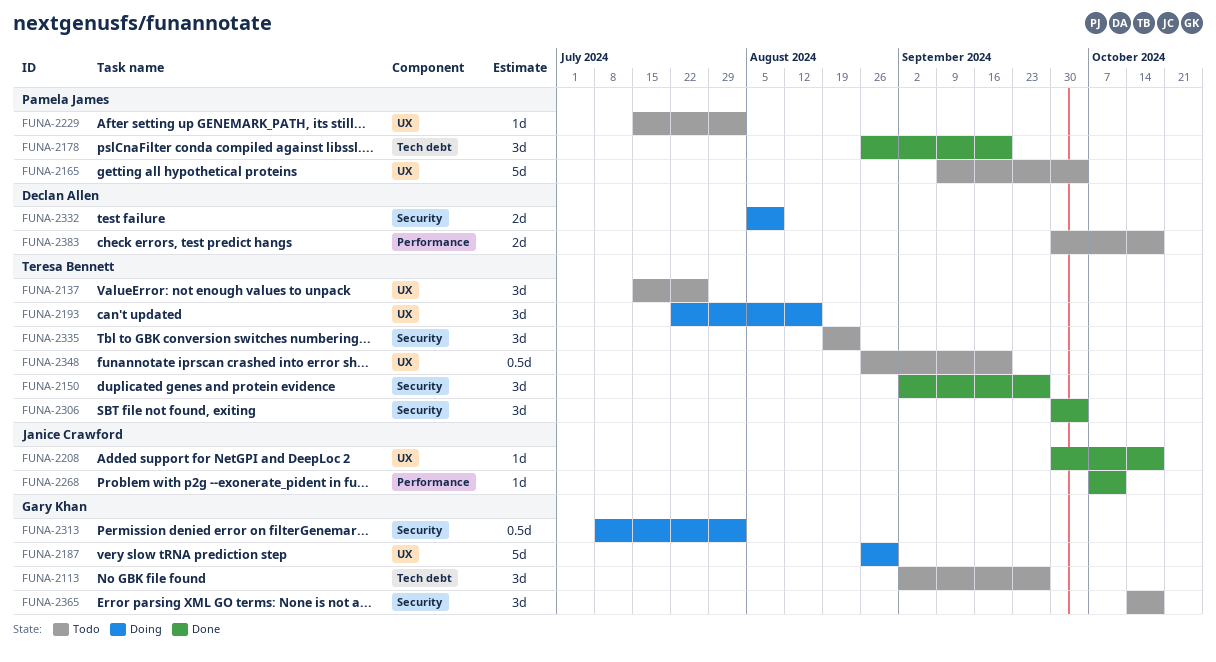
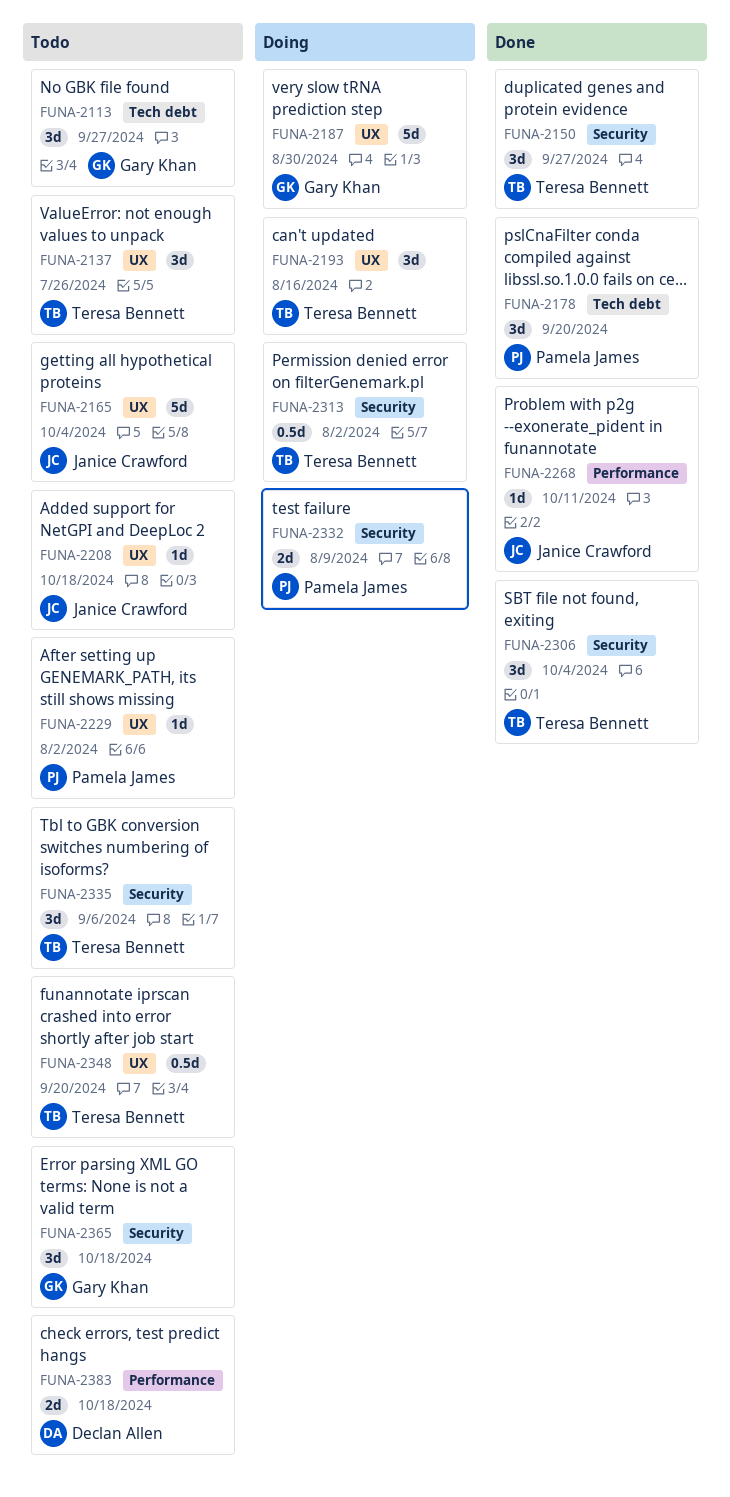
FUNA-2165, owner: Pamela James -> Janice Crawford
FUNA-2208, status: Done -> Todo
FUNA-2313, owner: Gary Khan -> Teresa Bennett
FUNA-2332, owner: Declan Allen -> Pamela James
FUNA-2335, due: Aug 23 -> Sep 6

